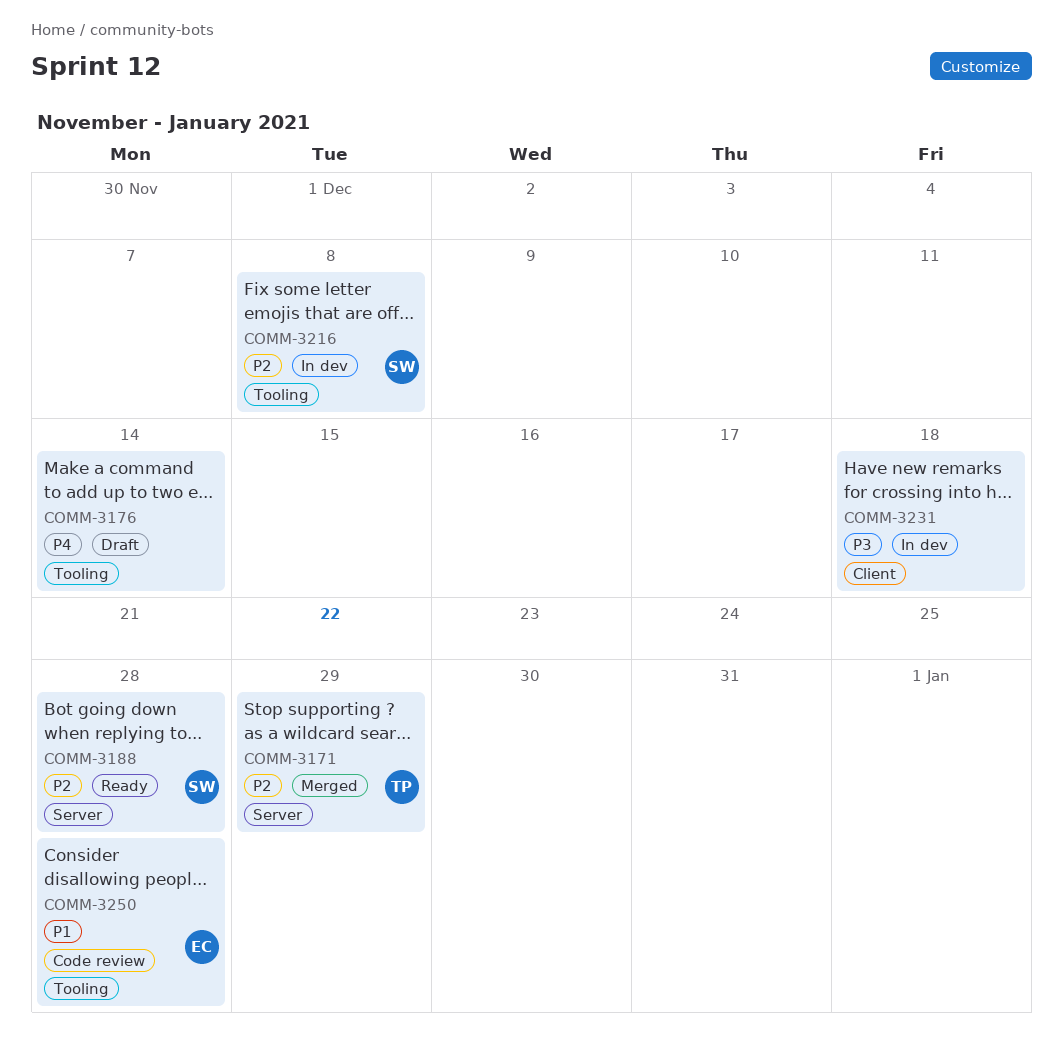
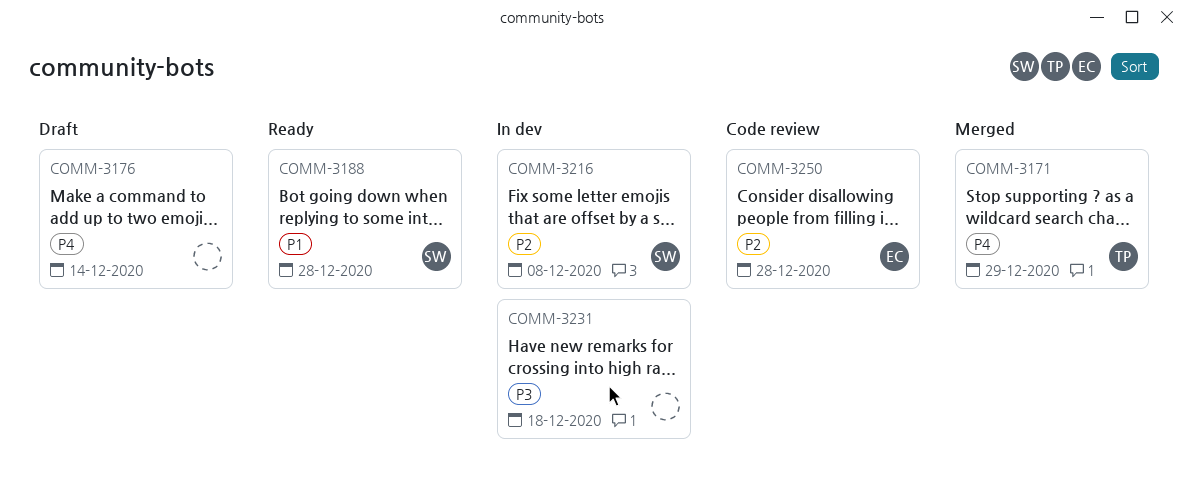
COMM-3171, priority: P2 -> P4
COMM-3188, priority: P2 -> P1
COMM-3250, priority: P1 -> P2

